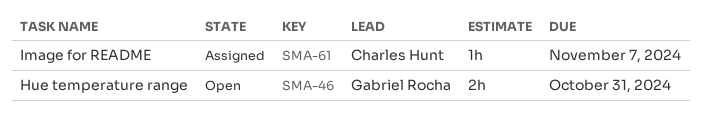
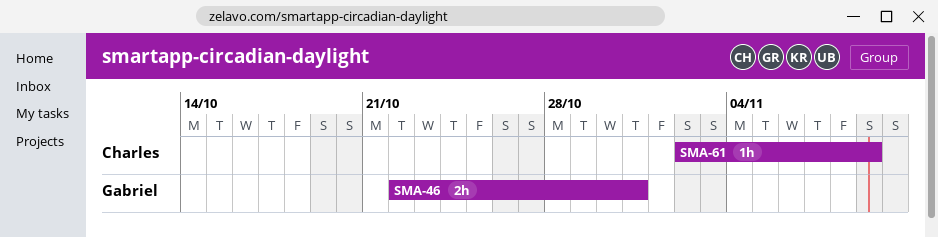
SMA-61, due: Nov 7 -> Nov 9

